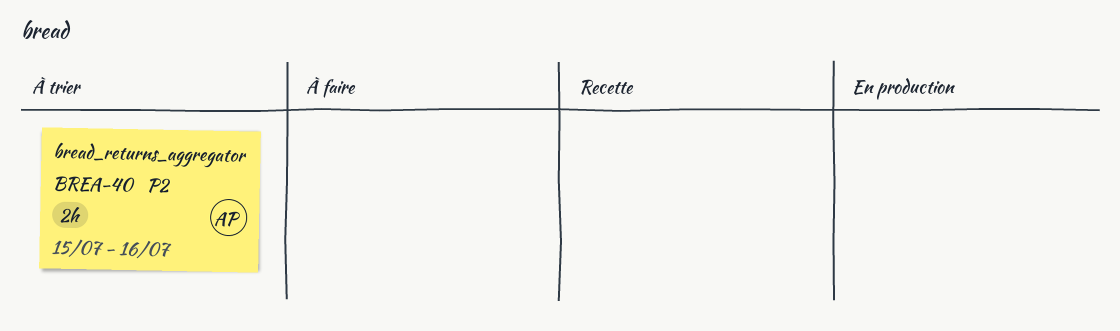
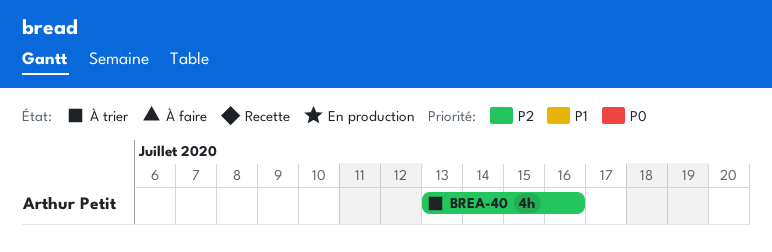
BREA-40, estimate: 2h -> 4h
BREA-40, start: Jul 15 -> Jul 13

